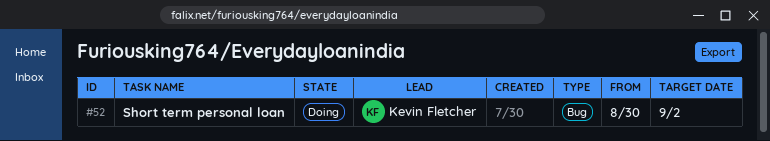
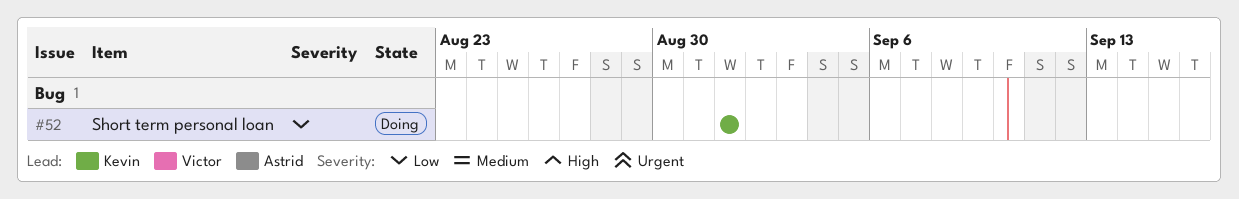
#52, start: Aug 30 -> Sep 1
#52, due: Sep 2 -> Sep 1

